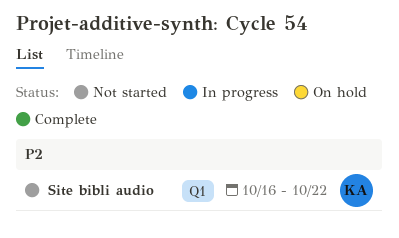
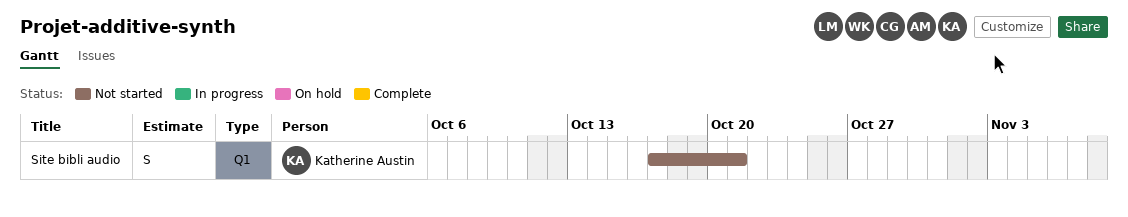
Site bibli audio, start: Oct 16 -> Oct 17
Site bibli audio, due: Oct 22 -> Oct 21

